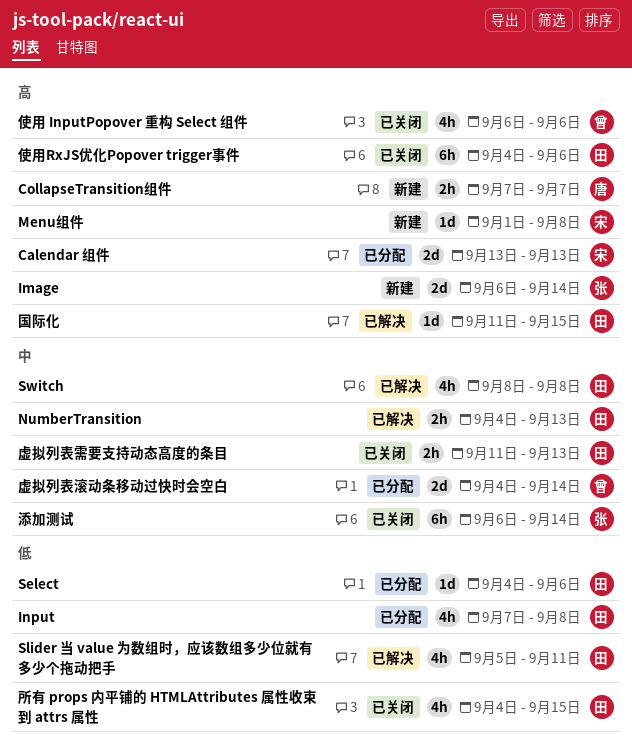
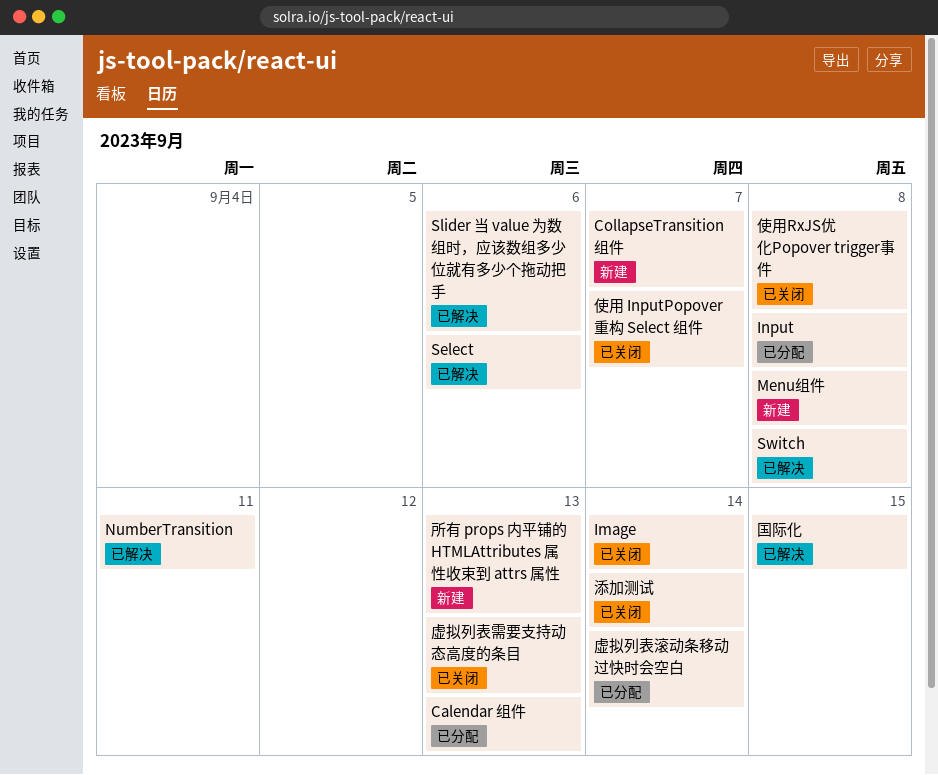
Image, status: 新建 -> 已关闭
NumberTransition, due: Sep 13 -> Sep 11
Select, status: 已分配 -> 已解决
Slider 当 value 为数组时，应该数组多少位就有多少个拖动把手, due: Sep 11 -> Sep 6
使用 InputPopover 重构 Select 组件, due: Sep 6 -> Sep 7
使用RxJS优化Popover trigger事件, due: Sep 6 -> Sep 8
所有 props 内平铺的 HTMLAttributes 属性收束到 attrs 属性, status: 已关闭 -> 新建
所有 props 内平铺的 HTMLAttributes 属性收束到 attrs 属性, due: Sep 15 -> Sep 13

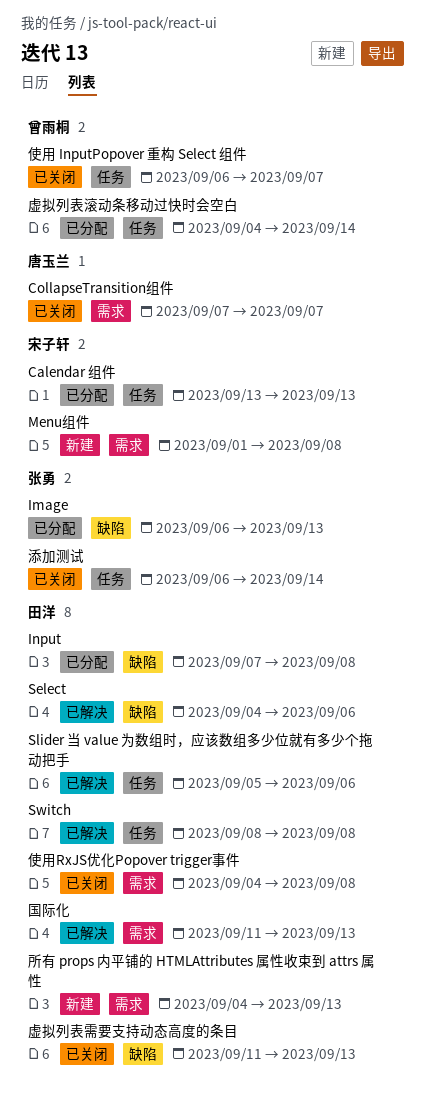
CollapseTransition组件, status: 新建 -> 已关闭
Image, status: 已关闭 -> 已分配
Image, due: Sep 14 -> Sep 13
NumberTransition: present -> none
国际化, due: Sep 15 -> Sep 13

